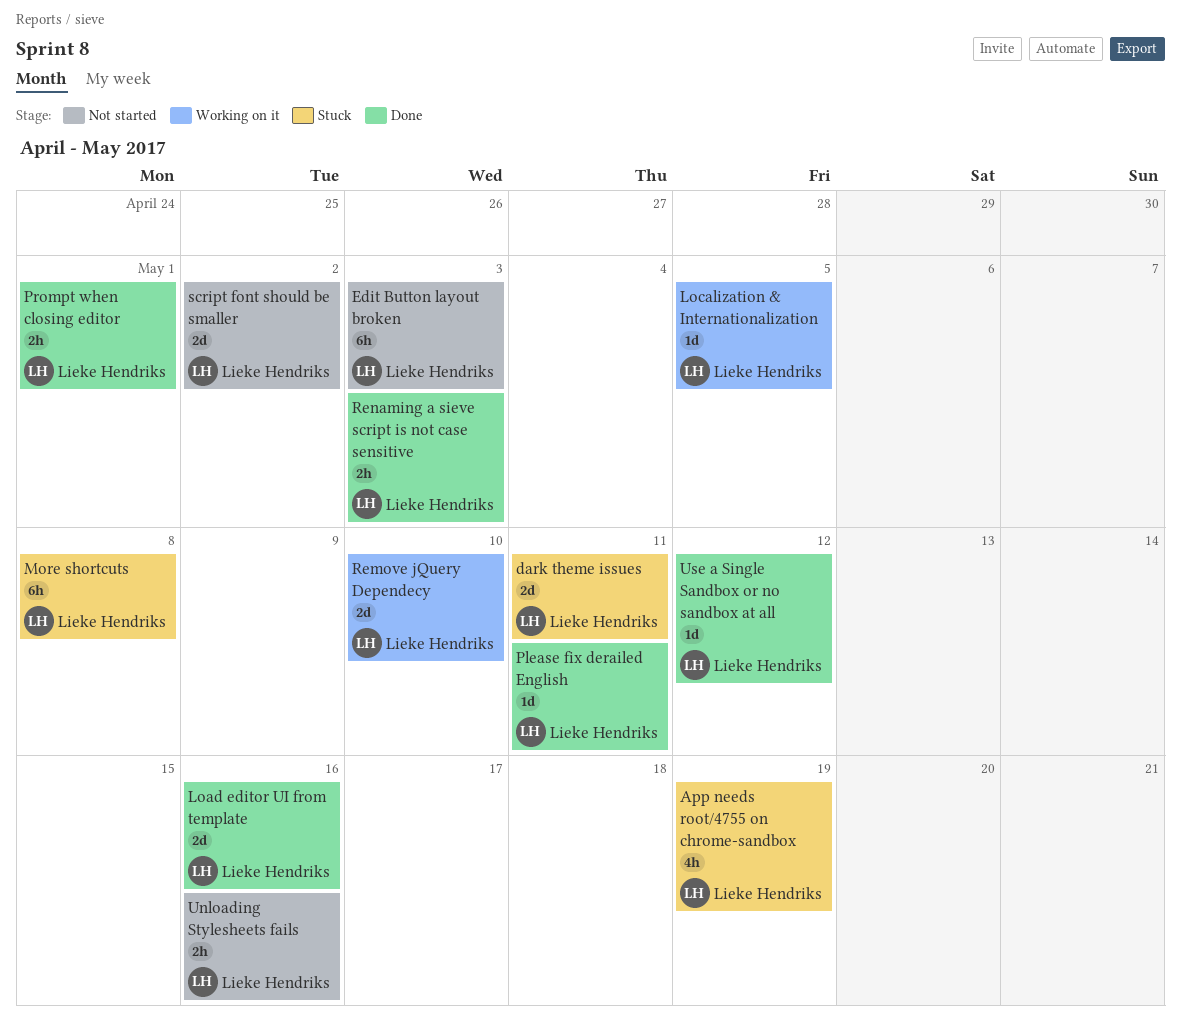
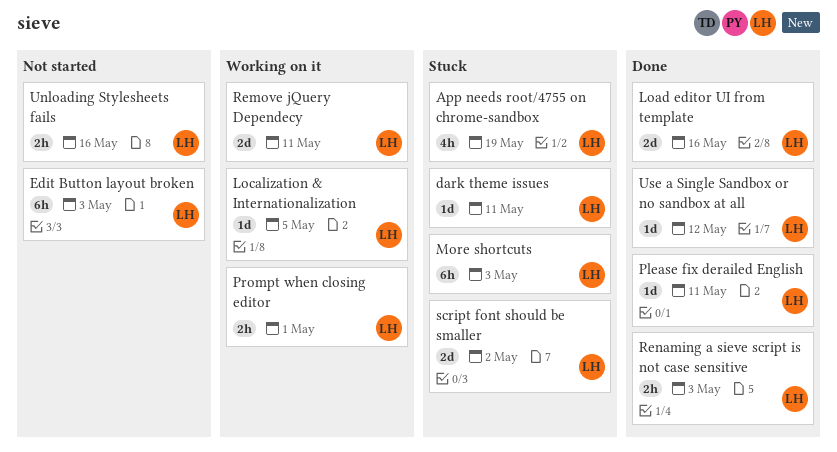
dark theme issues, estimate: 2d -> 1d
More shortcuts, due: May 8 -> May 3
Prompt when closing editor, status: Done -> Working on it
Remove jQuery Dependecy, due: May 10 -> May 11
script font should be smaller, status: Not started -> Stuck

